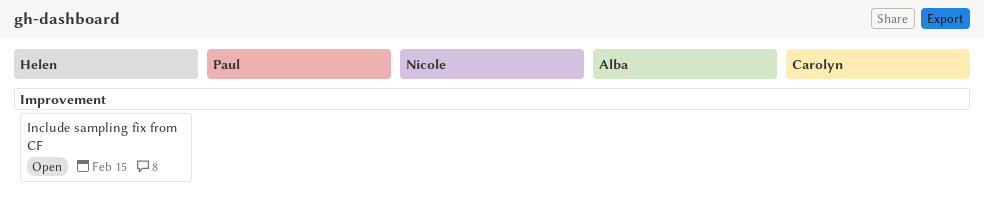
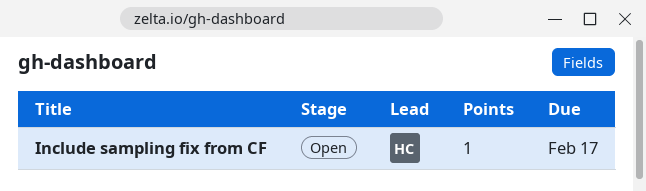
Include sampling fix from CF, due: Feb 15 -> Feb 17

